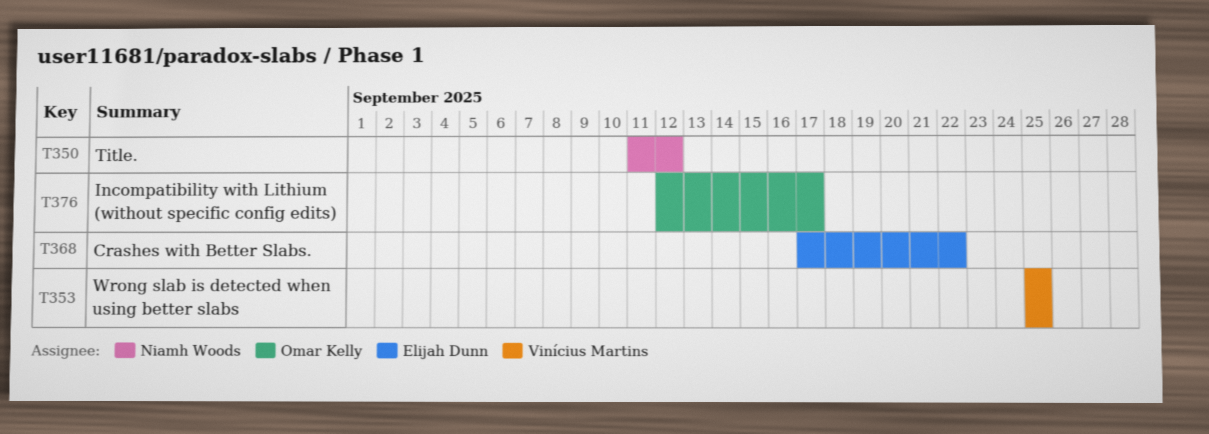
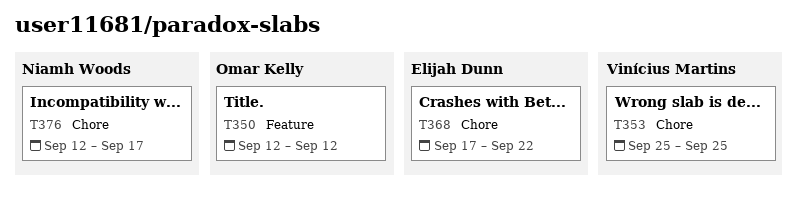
T350, owner: Niamh Woods -> Omar Kelly
T350, start: Sep 11 -> Sep 12
T376, owner: Omar Kelly -> Niamh Woods

